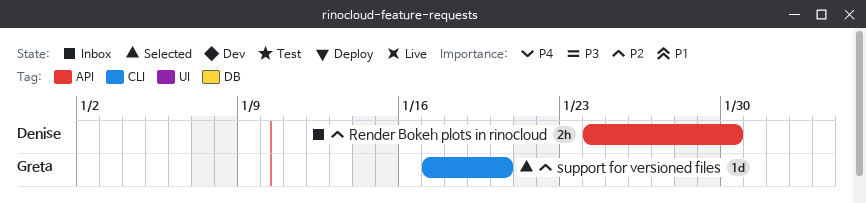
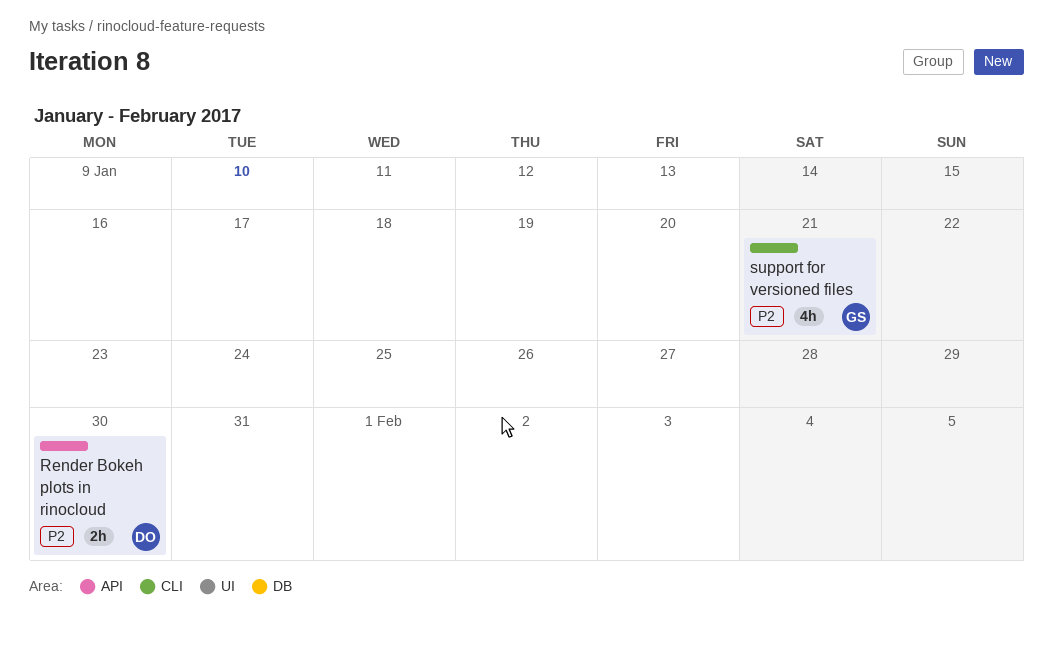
support for versioned files, estimate: 1d -> 4h
support for versioned files, due: Jan 20 -> Jan 21

